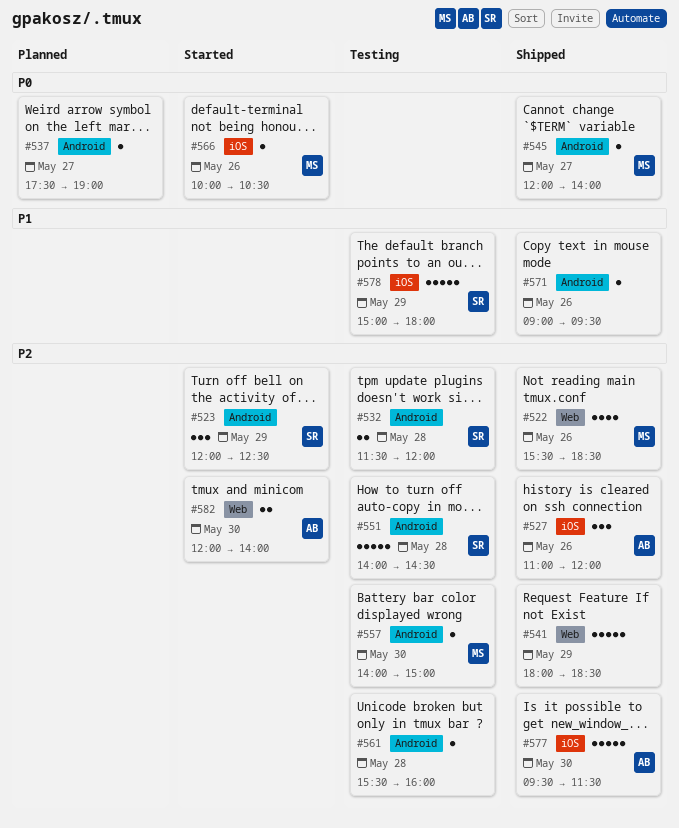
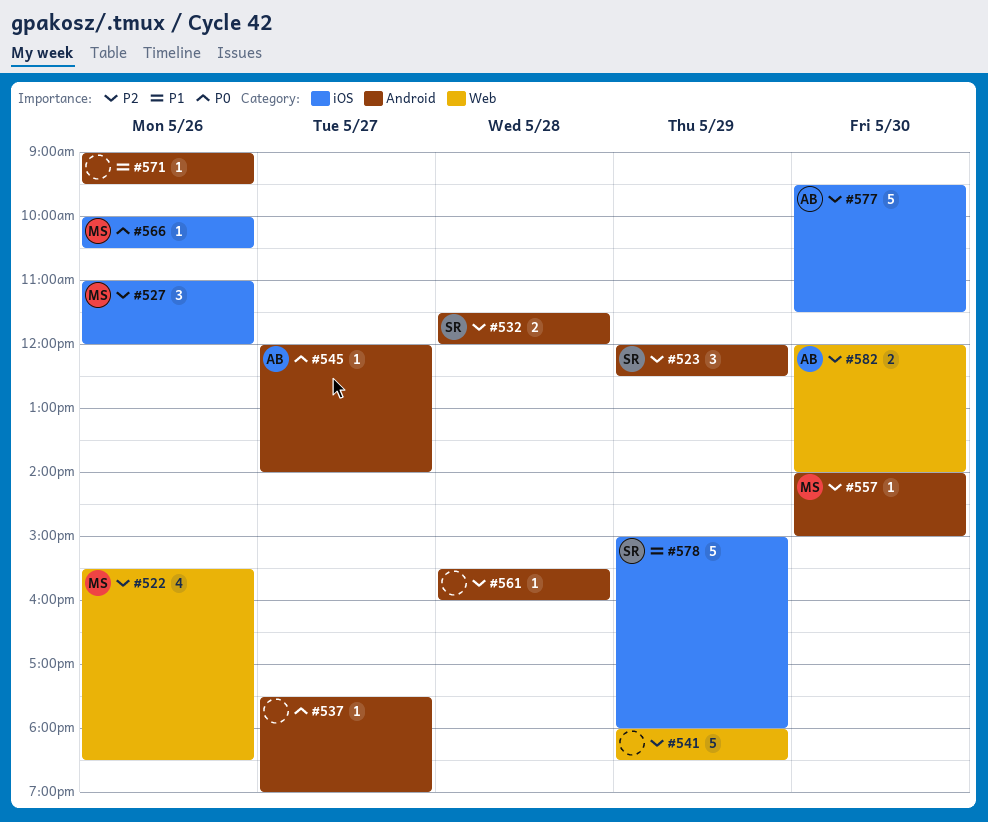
#527, owner: AB -> MS
#545, owner: MS -> AB
#551: present -> none

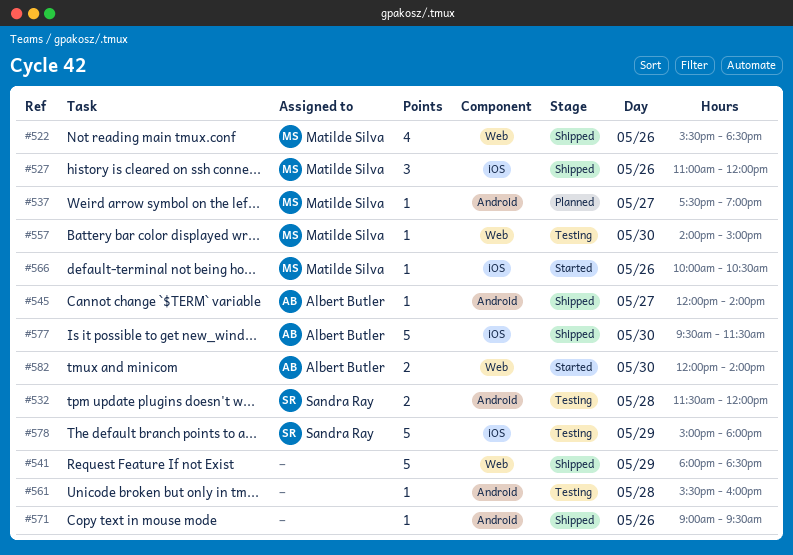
#523: present -> none
#537, owner: none -> Matilde Silva
#557, label: Android -> Web

